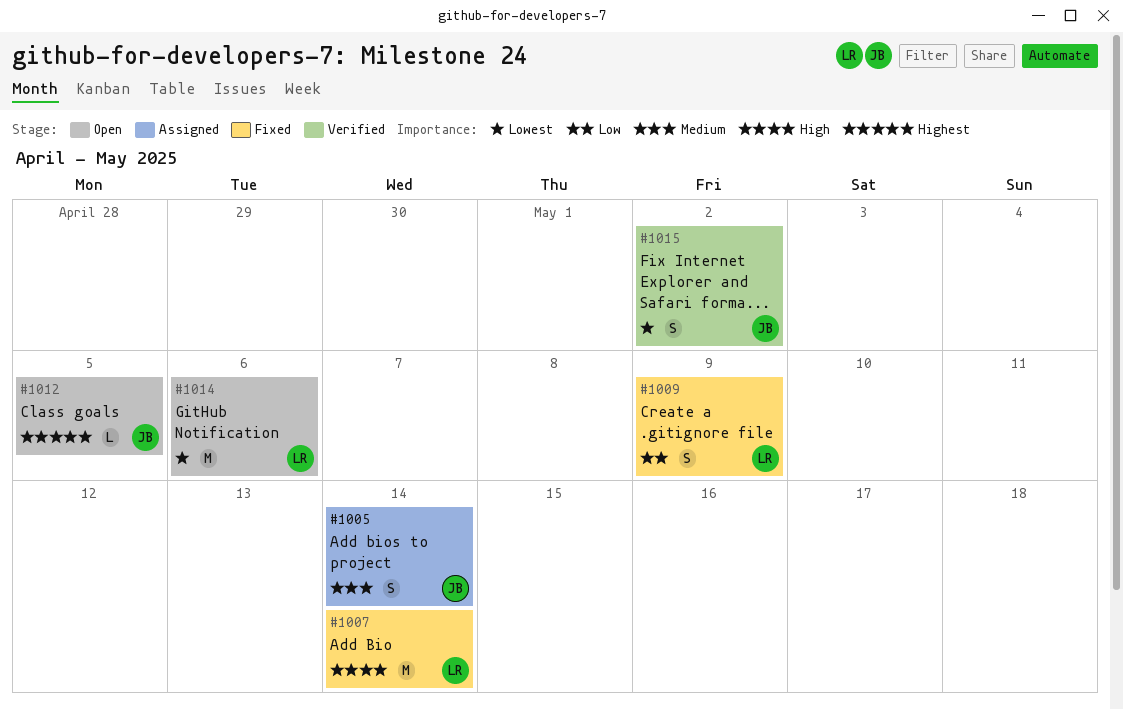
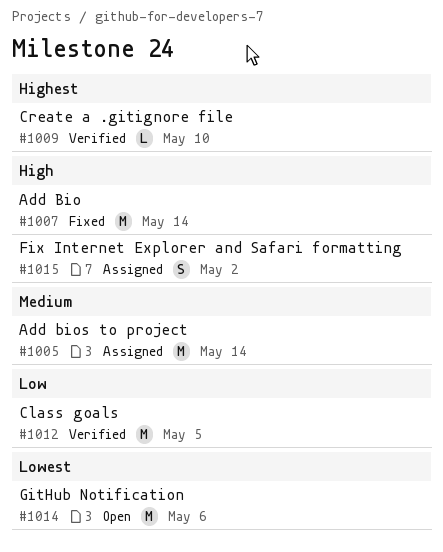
#1005, estimate: S -> M
#1009, status: Fixed -> Verified
#1009, priority: Low -> Highest
#1009, estimate: S -> L
#1009, due: May 9 -> May 10
#1012, status: Open -> Verified
#1012, priority: Highest -> Low
#1012, estimate: L -> M
#1015, status: Verified -> Assigned
#1015, priority: Lowest -> High

